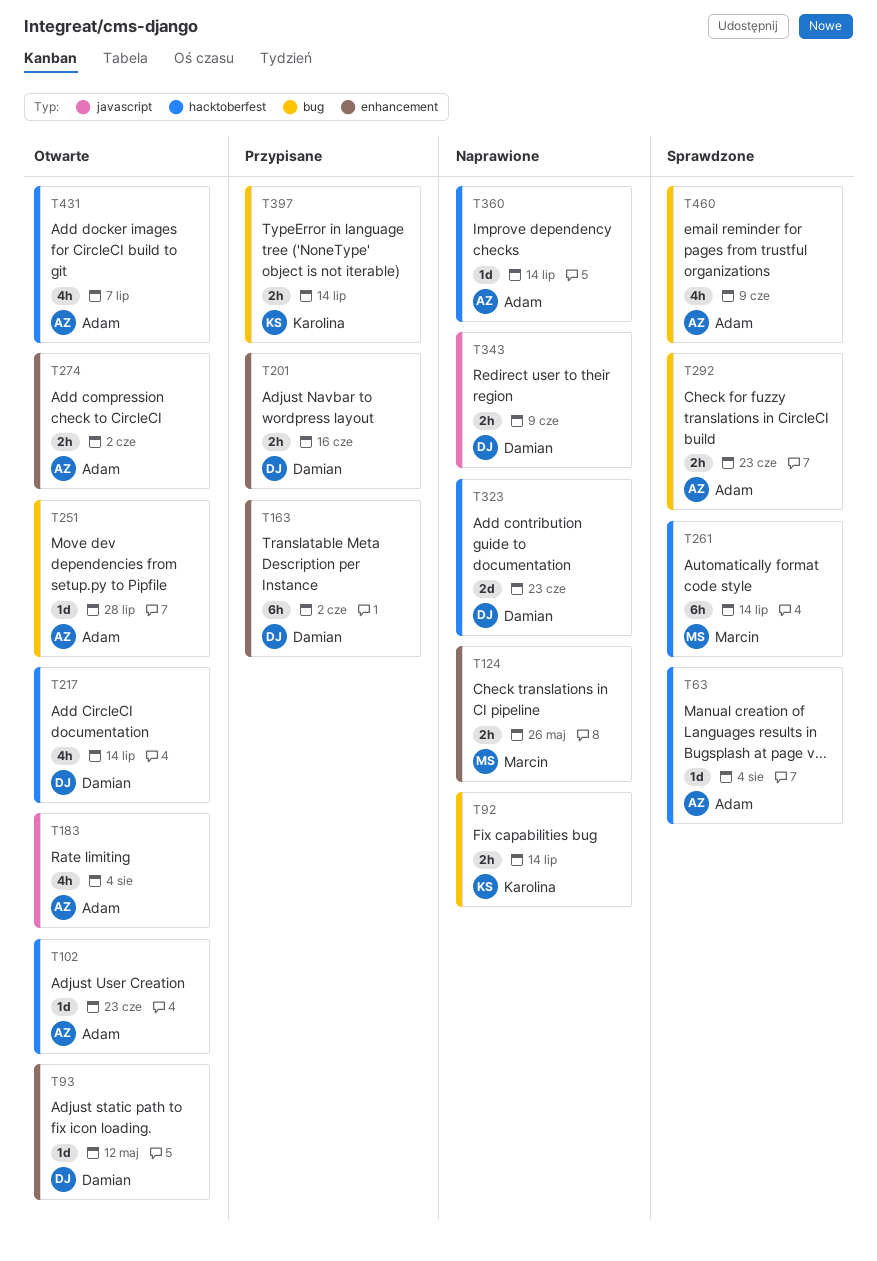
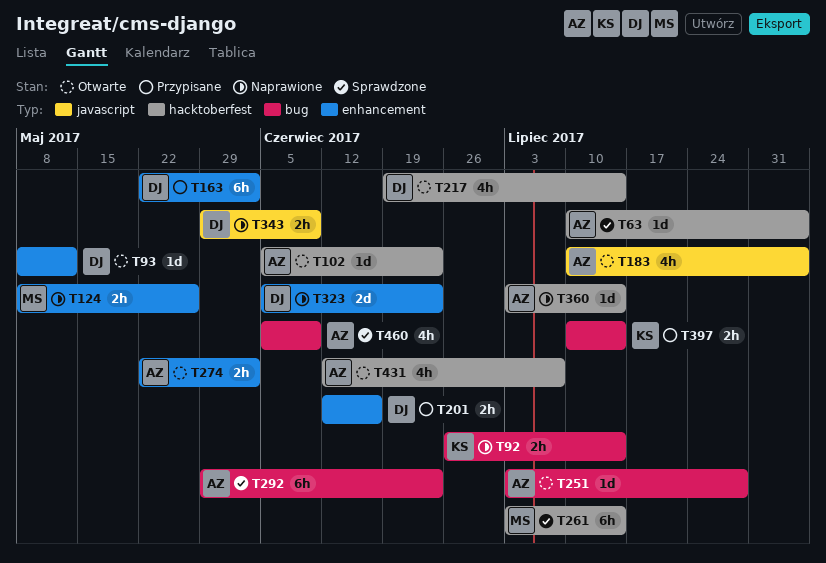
T292, estimate: 2h -> 6h
T323, label: hacktoberfest -> enhancement

